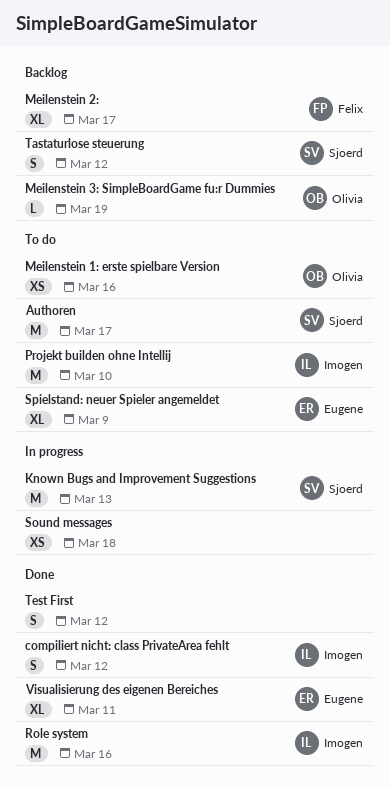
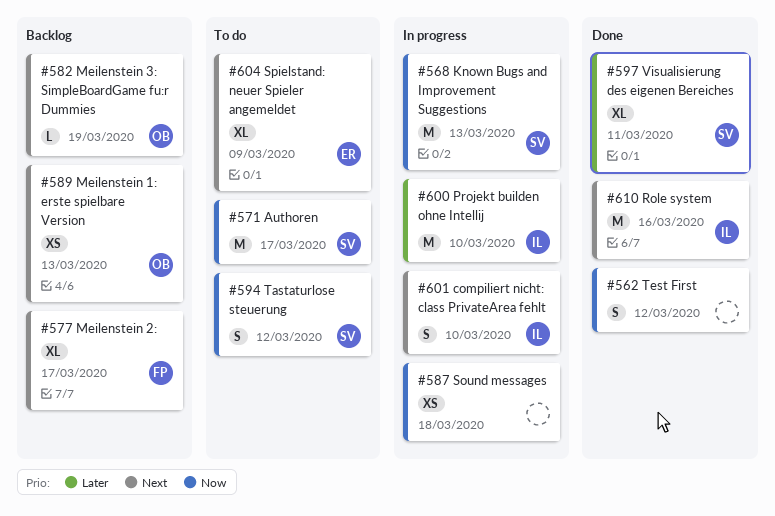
compiliert nicht: class PrivateArea fehlt, status: Done -> In progress
compiliert nicht: class PrivateArea fehlt, due: Mar 12 -> Mar 10
Meilenstein 1: erste spielbare Version, status: To do -> Backlog
Meilenstein 1: erste spielbare Version, due: Mar 16 -> Mar 13
Projekt builden ohne Intellij, status: To do -> In progress
Tastaturlose steuerung, status: Backlog -> To do
Visualisierung des eigenen Bereiches, owner: Eugene -> Sjoerd

